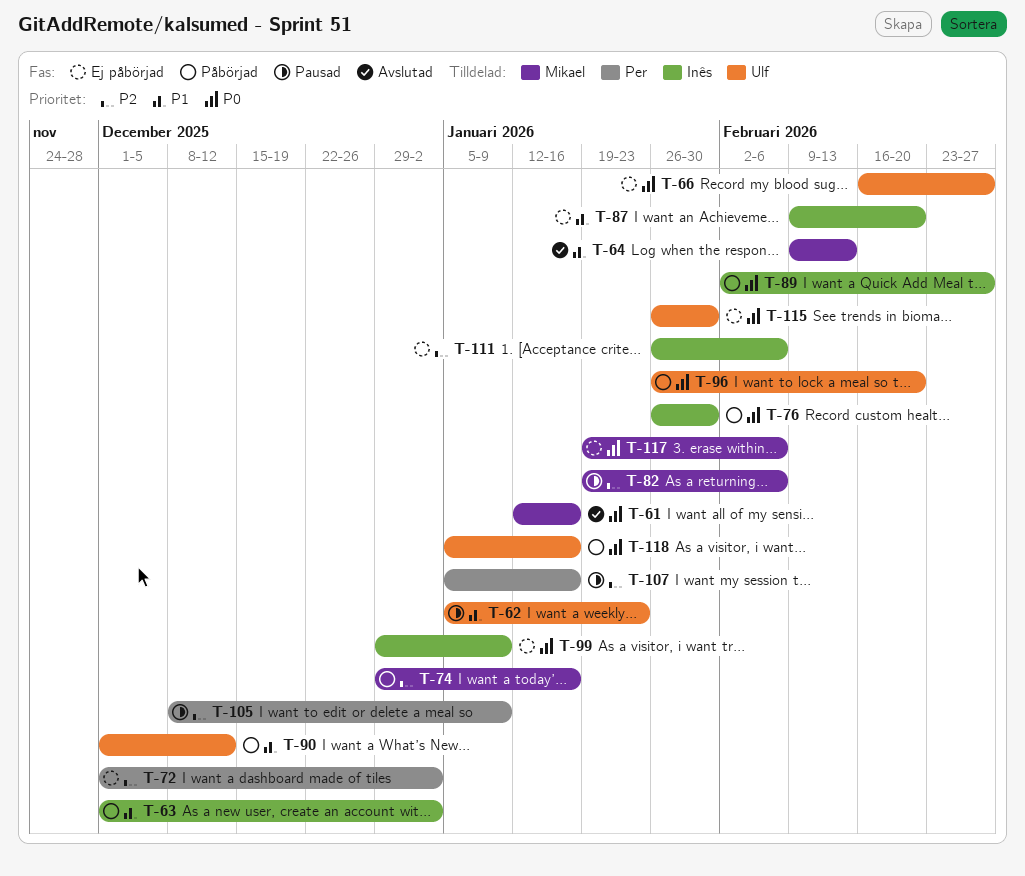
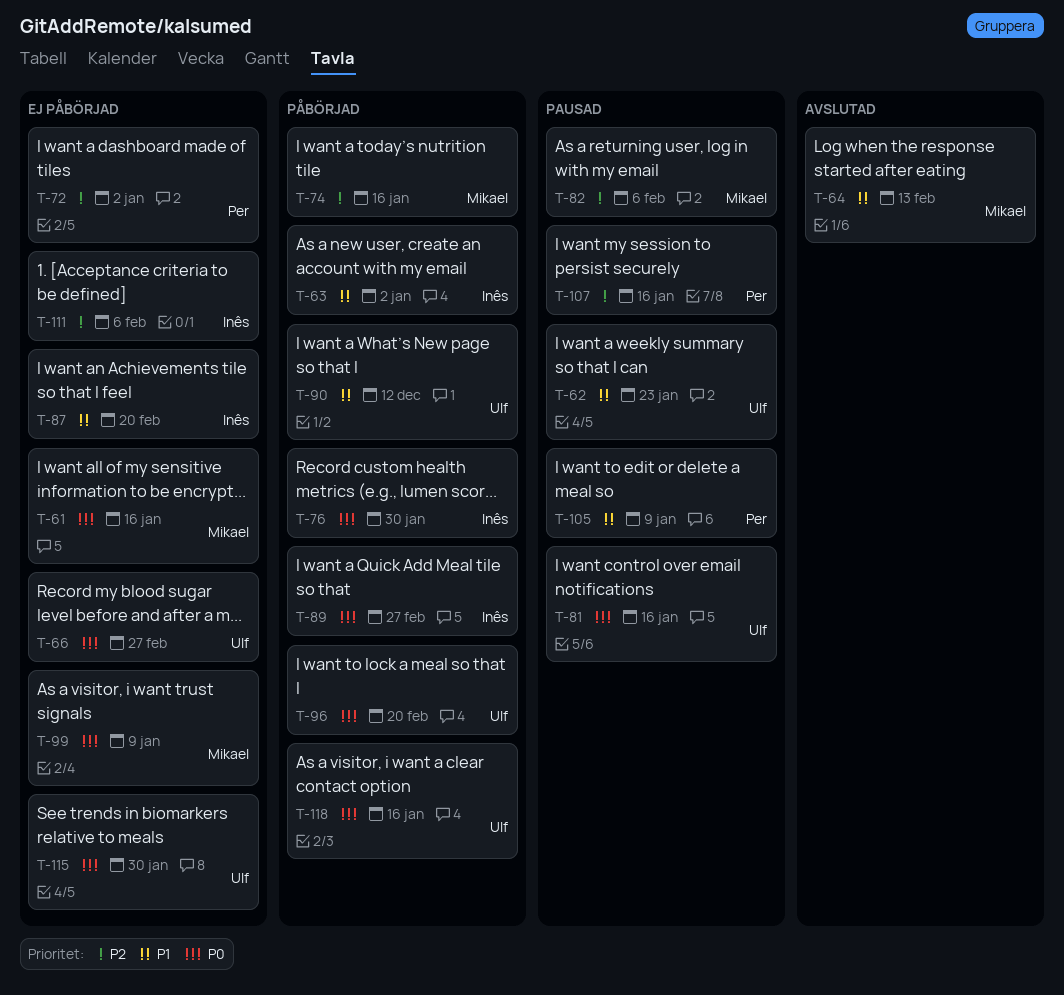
T-61, status: Avslutad -> Ej påbörjad
T-81: none -> present
T-99, owner: Inês -> Mikael
T-105, priority: P2 -> P1
T-117: present -> none

